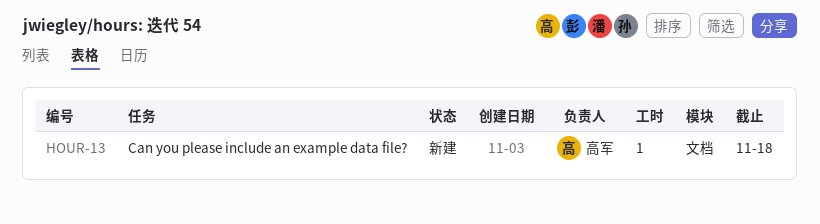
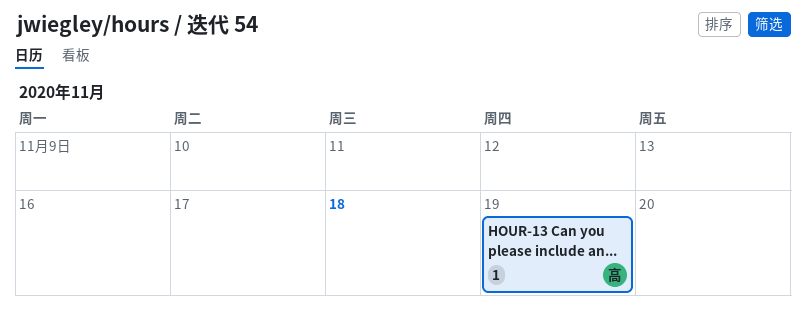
HOUR-13, due: Nov 18 -> Nov 19

